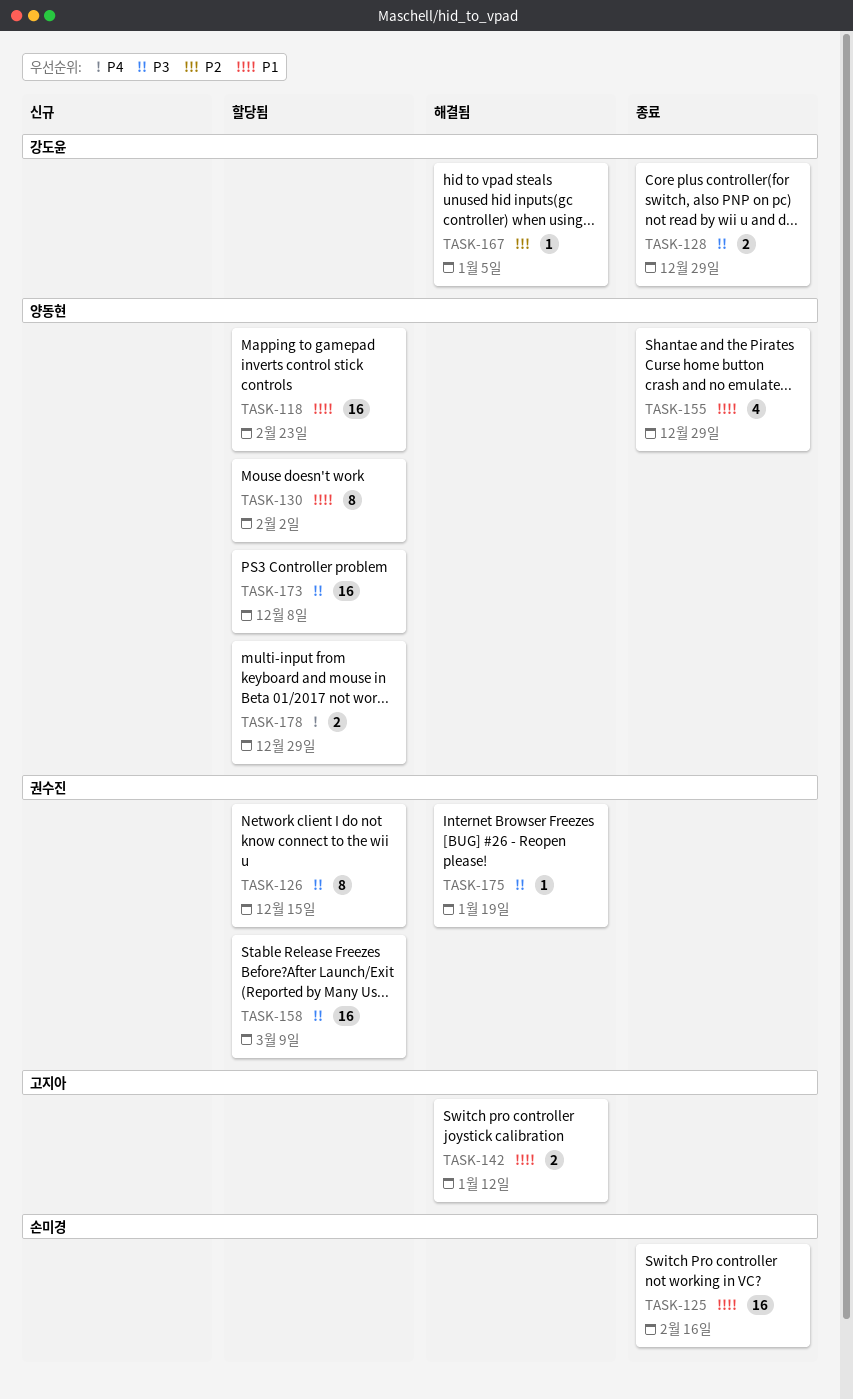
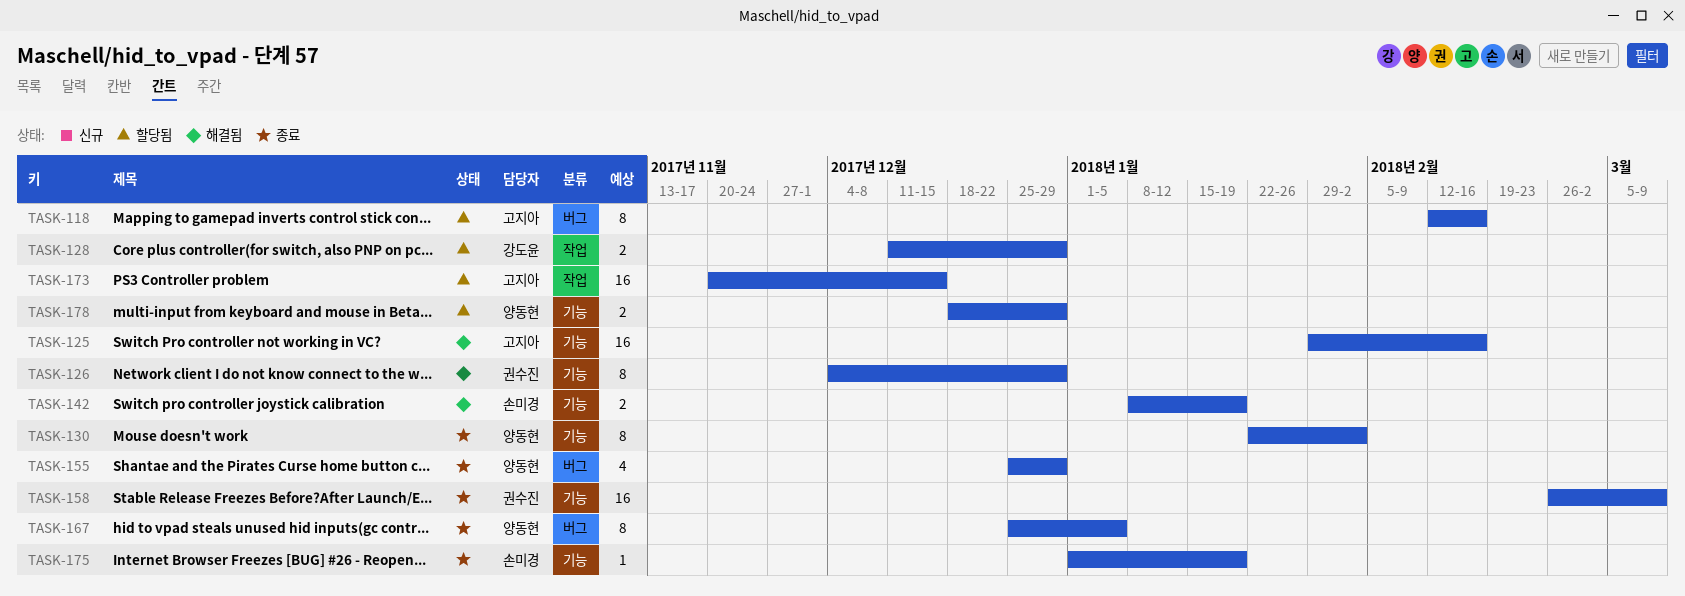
TASK-118, owner: 양동현 -> 고지아
TASK-118, estimate: 16 -> 8
TASK-118, due: Feb 23 -> Feb 16
TASK-125, status: 종료 -> 해결됨
TASK-125, owner: 손미경 -> 고지아
TASK-126, status: 할당됨 -> 해결됨
TASK-126, due: Dec 15 -> Dec 29
TASK-128, status: 종료 -> 할당됨
TASK-130, status: 할당됨 -> 종료
TASK-142, owner: 고지아 -> 손미경
TASK-142, due: Jan 12 -> Jan 19
TASK-158, status: 할당됨 -> 종료
TASK-167, status: 해결됨 -> 종료
TASK-167, owner: 강도윤 -> 양동현
TASK-167, estimate: 1 -> 8
TASK-173, owner: 양동현 -> 고지아
TASK-173, due: Dec 8 -> Dec 15
TASK-175, status: 해결됨 -> 종료
TASK-175, owner: 권수진 -> 손미경

